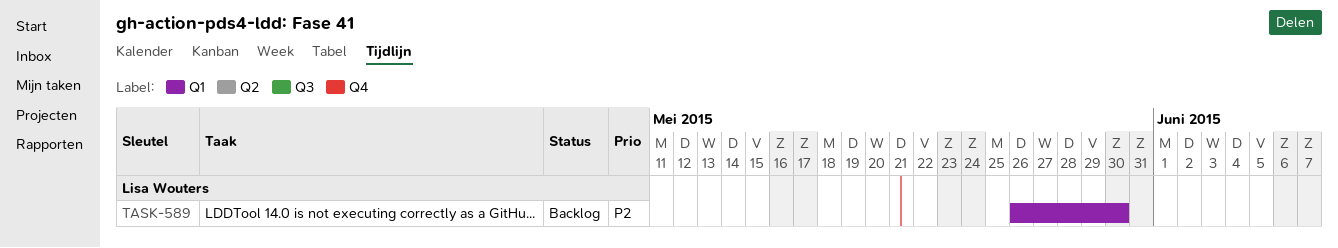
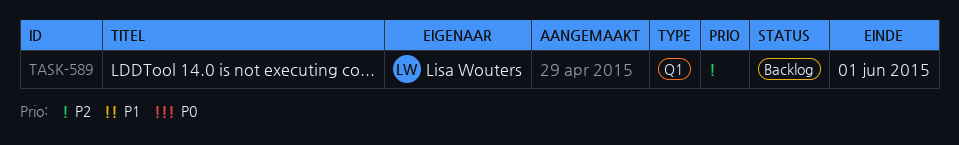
TASK-589, due: May 30 -> Jun 1

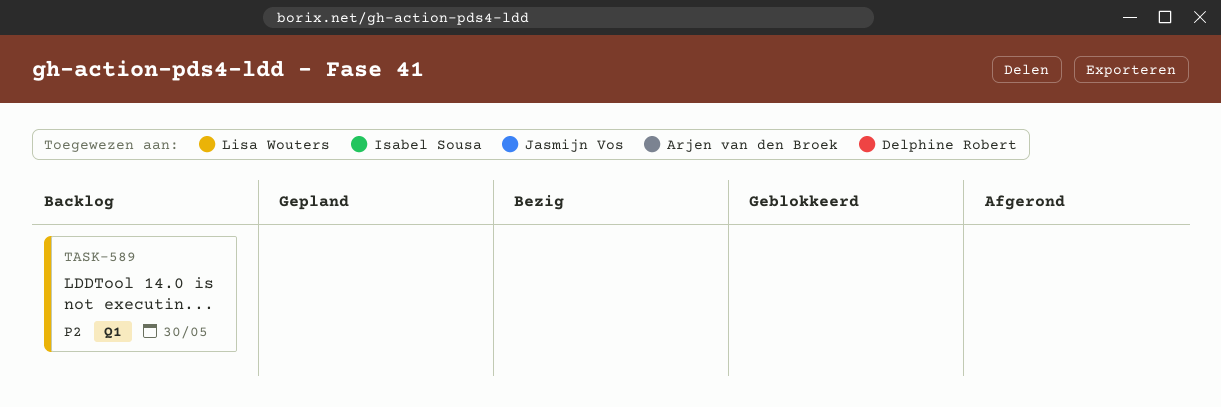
TASK-589, due: Jun 1 -> May 30

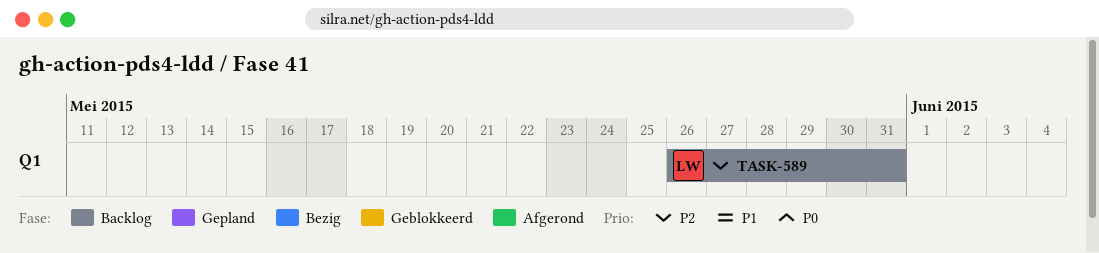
TASK-589, due: May 30 -> May 31

